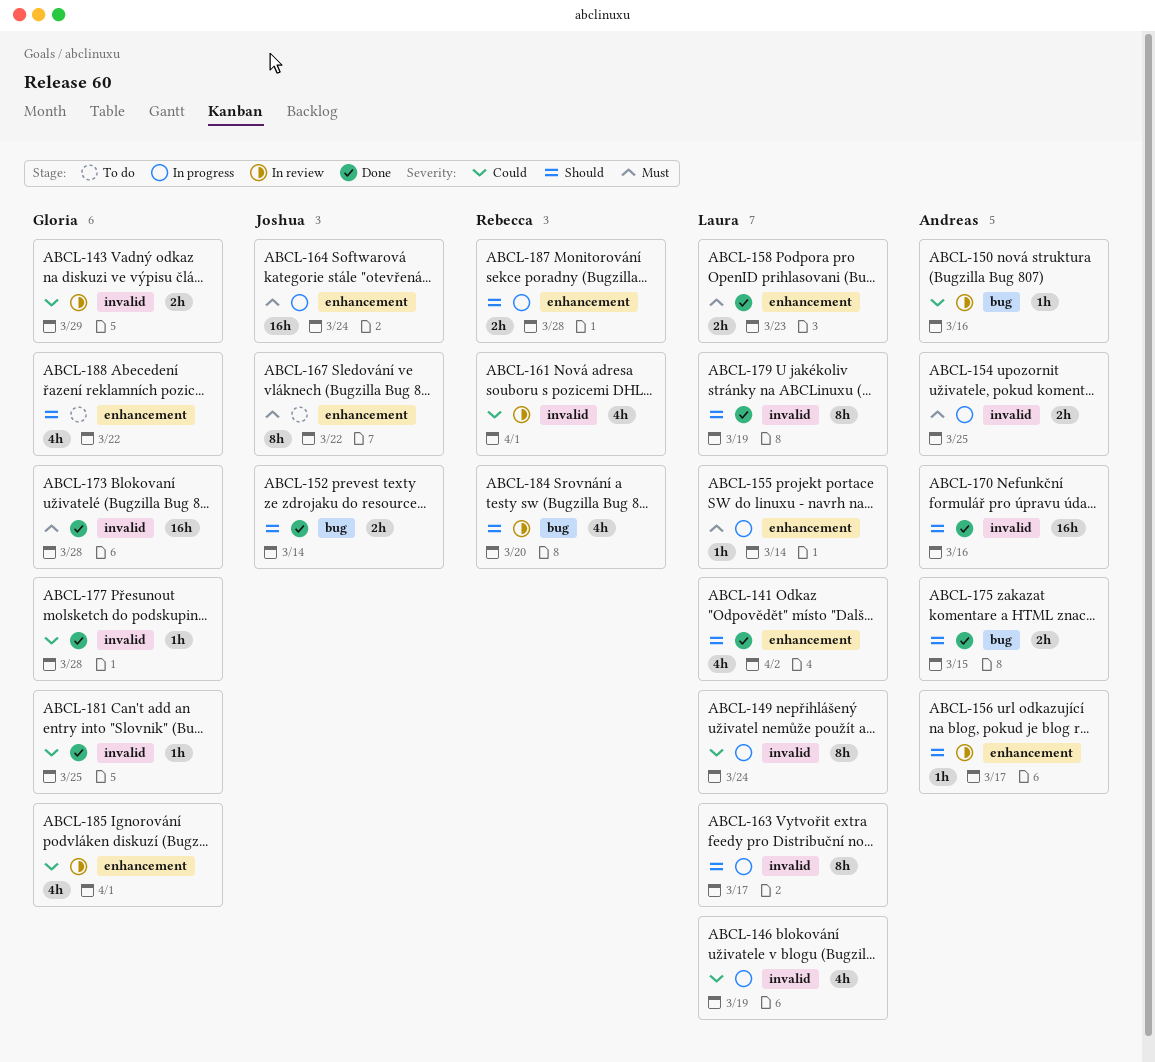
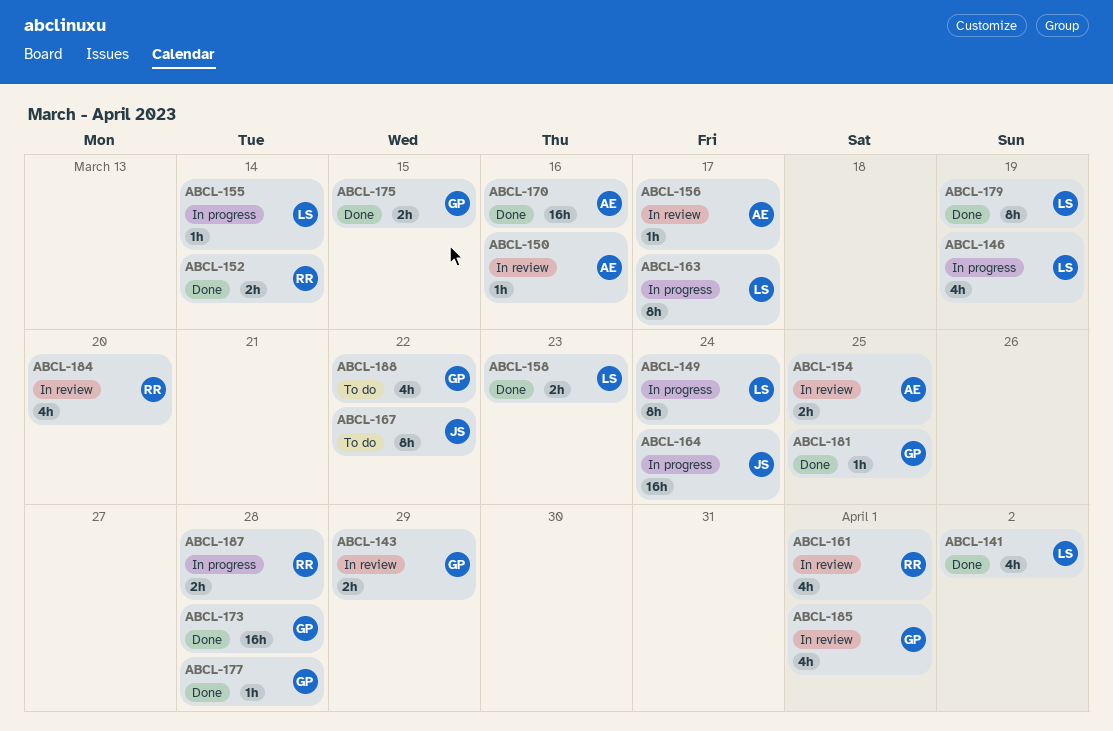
ABCL-152, owner: Joshua -> Rebecca
ABCL-154, status: In progress -> In review
ABCL-175, owner: Andreas -> Gloria

